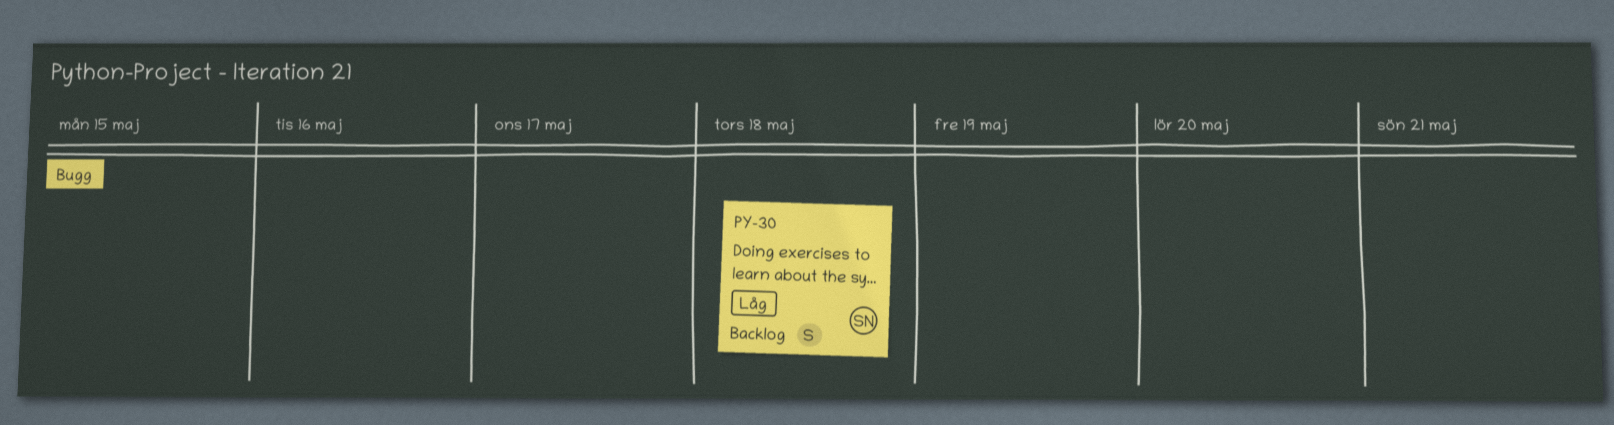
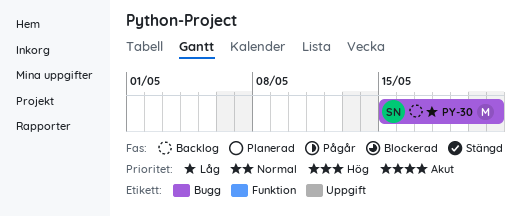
PY-30, estimate: S -> M
PY-30, due: May 18 -> May 21

